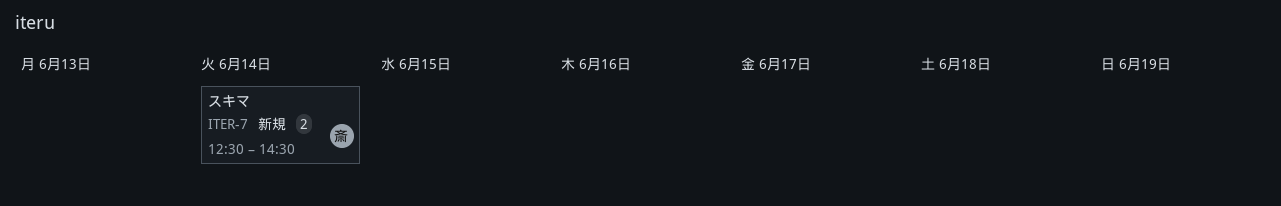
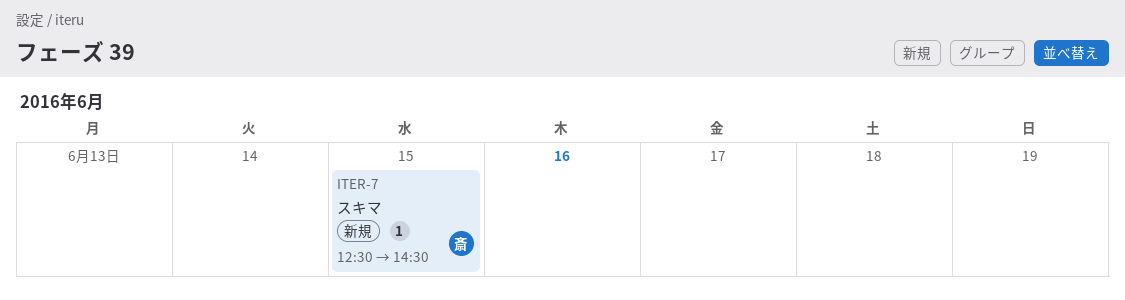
ITER-7, estimate: 2 -> 1
ITER-7, day: Jun 14 -> Jun 15

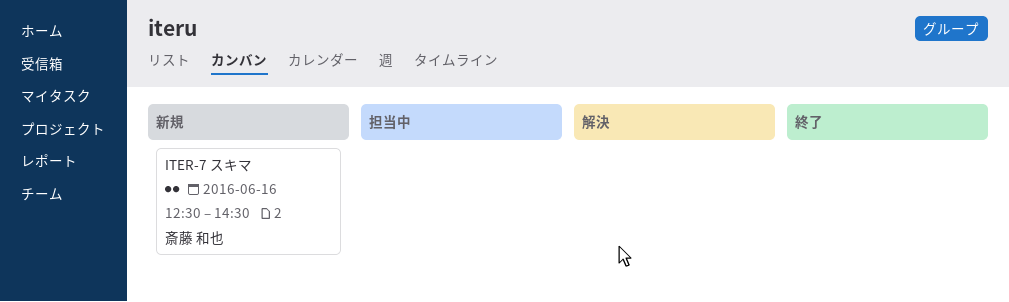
ITER-7, estimate: 1 -> 2
ITER-7, day: Jun 15 -> Jun 16

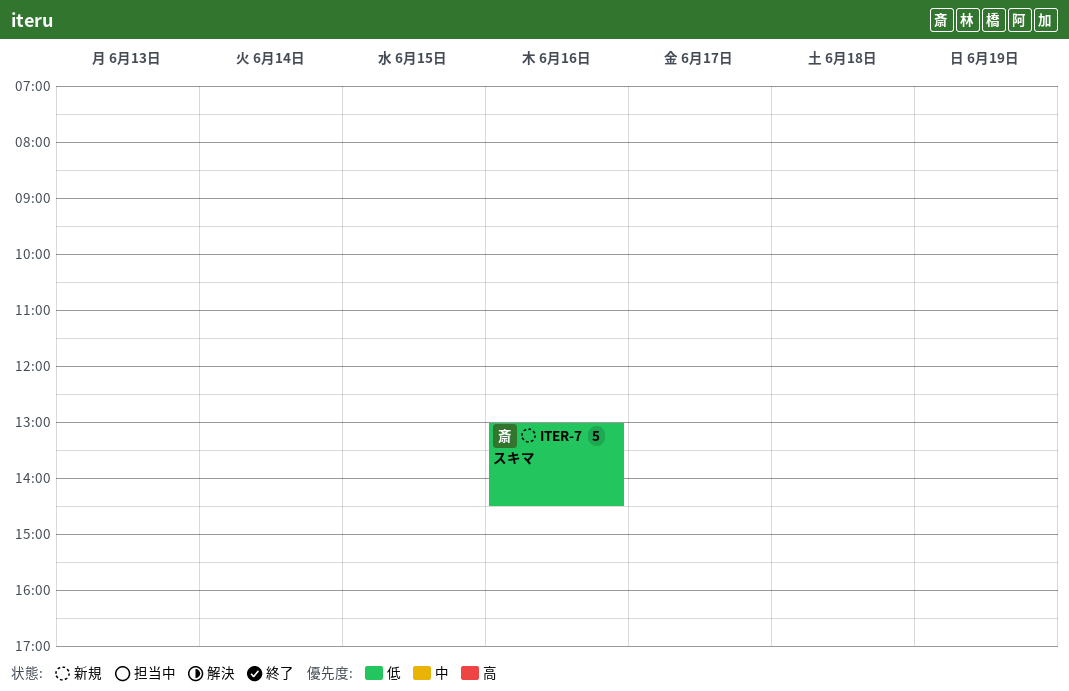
ITER-7, estimate: 2 -> 5
ITER-7, begins: 12:30 -> 13:00

